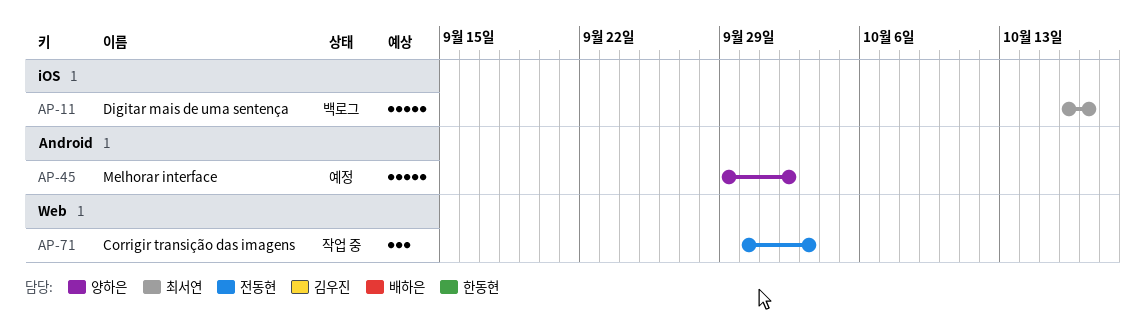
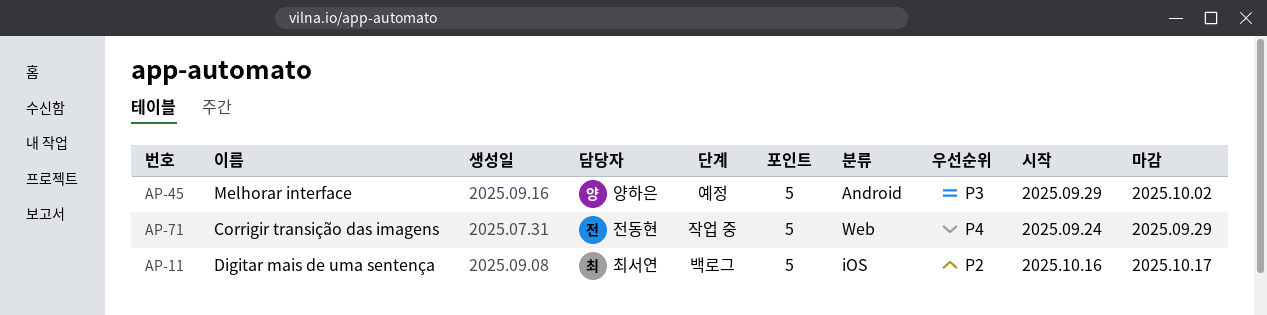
AP-71, estimate: 3 -> 5
AP-71, start: Sep 30 -> Sep 24
AP-71, due: Oct 3 -> Sep 29

